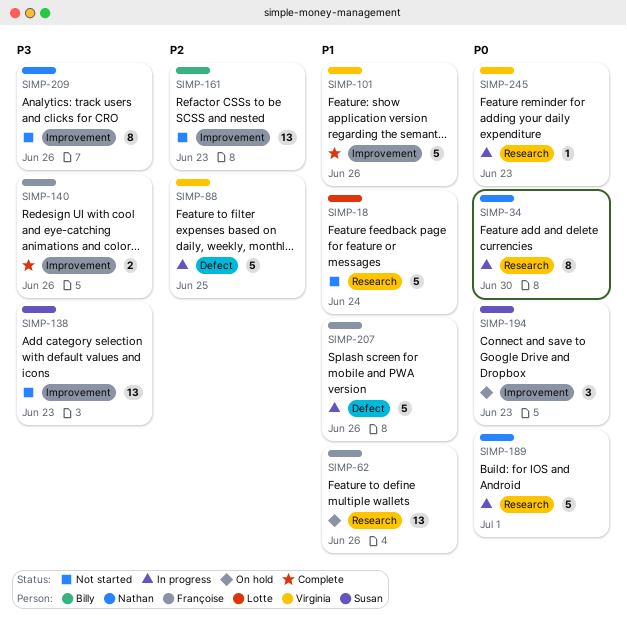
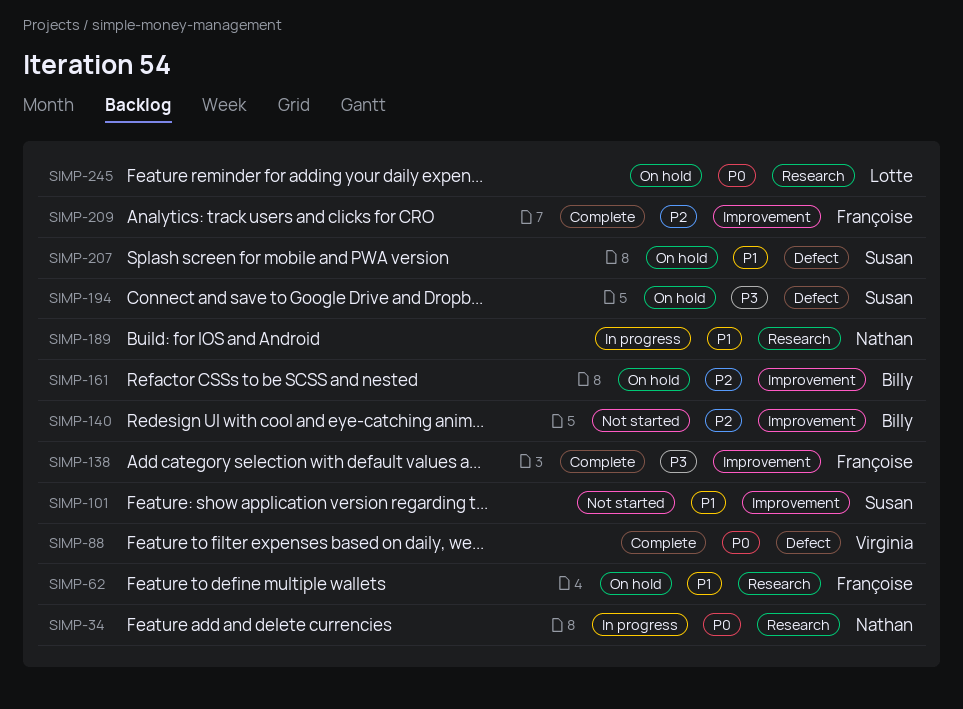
SIMP-18: present -> none
SIMP-88, status: In progress -> Complete
SIMP-88, priority: P2 -> P0
SIMP-101, status: Complete -> Not started
SIMP-101, owner: Virginia -> Susan
SIMP-138, status: Not started -> Complete
SIMP-138, owner: Susan -> Françoise
SIMP-140, status: Complete -> Not started
SIMP-140, owner: Françoise -> Billy
SIMP-140, priority: P3 -> P2
SIMP-161, status: Not started -> On hold
SIMP-189, priority: P0 -> P1
SIMP-194, priority: P0 -> P3
SIMP-194, label: Improvement -> Defect
SIMP-207, status: In progress -> On hold
SIMP-207, owner: Françoise -> Susan
SIMP-209, status: Not started -> Complete
SIMP-209, owner: Nathan -> Françoise
SIMP-209, priority: P3 -> P2
SIMP-245, status: In progress -> On hold
SIMP-245, owner: Virginia -> Lotte

